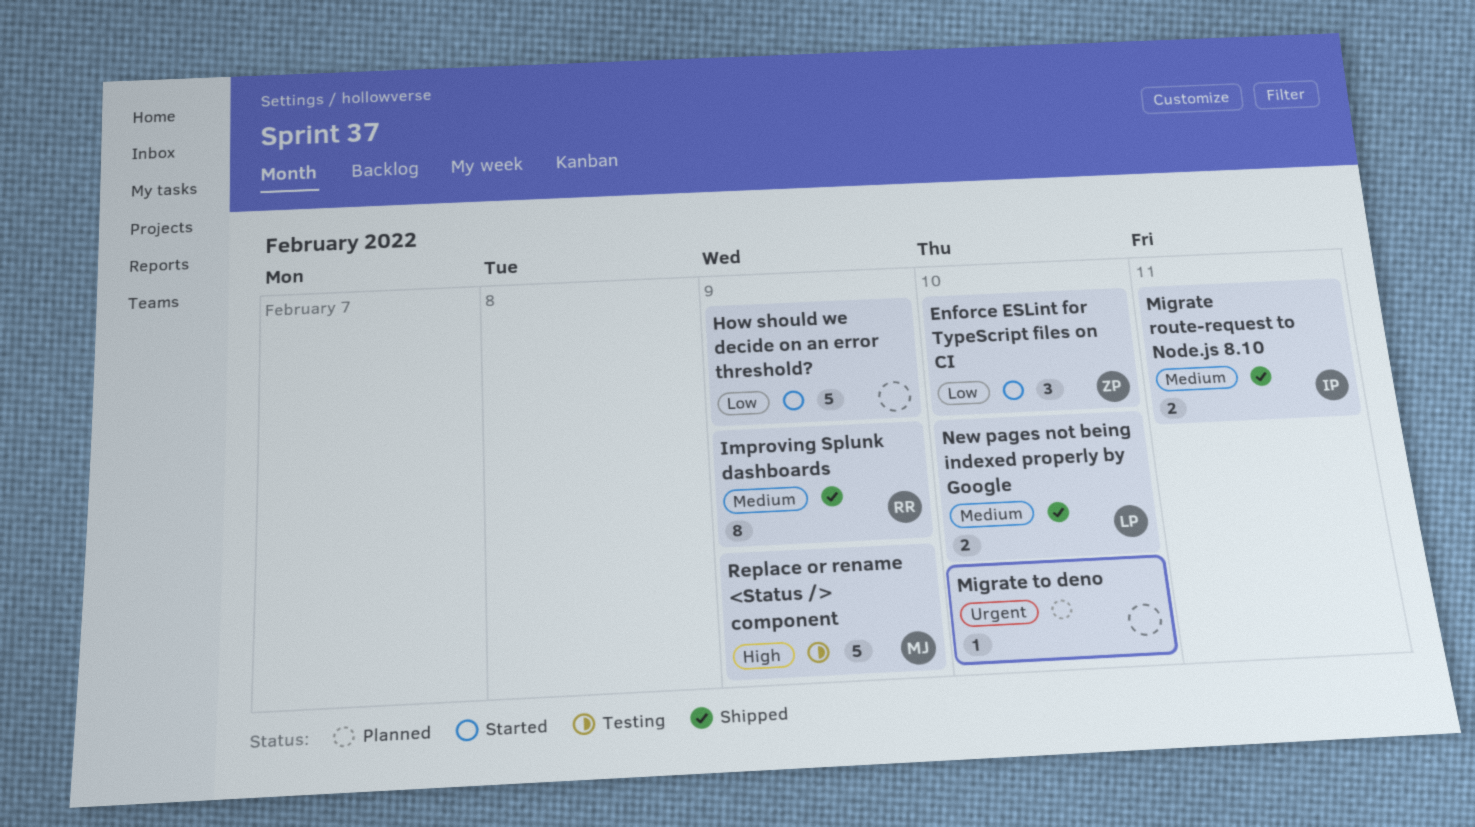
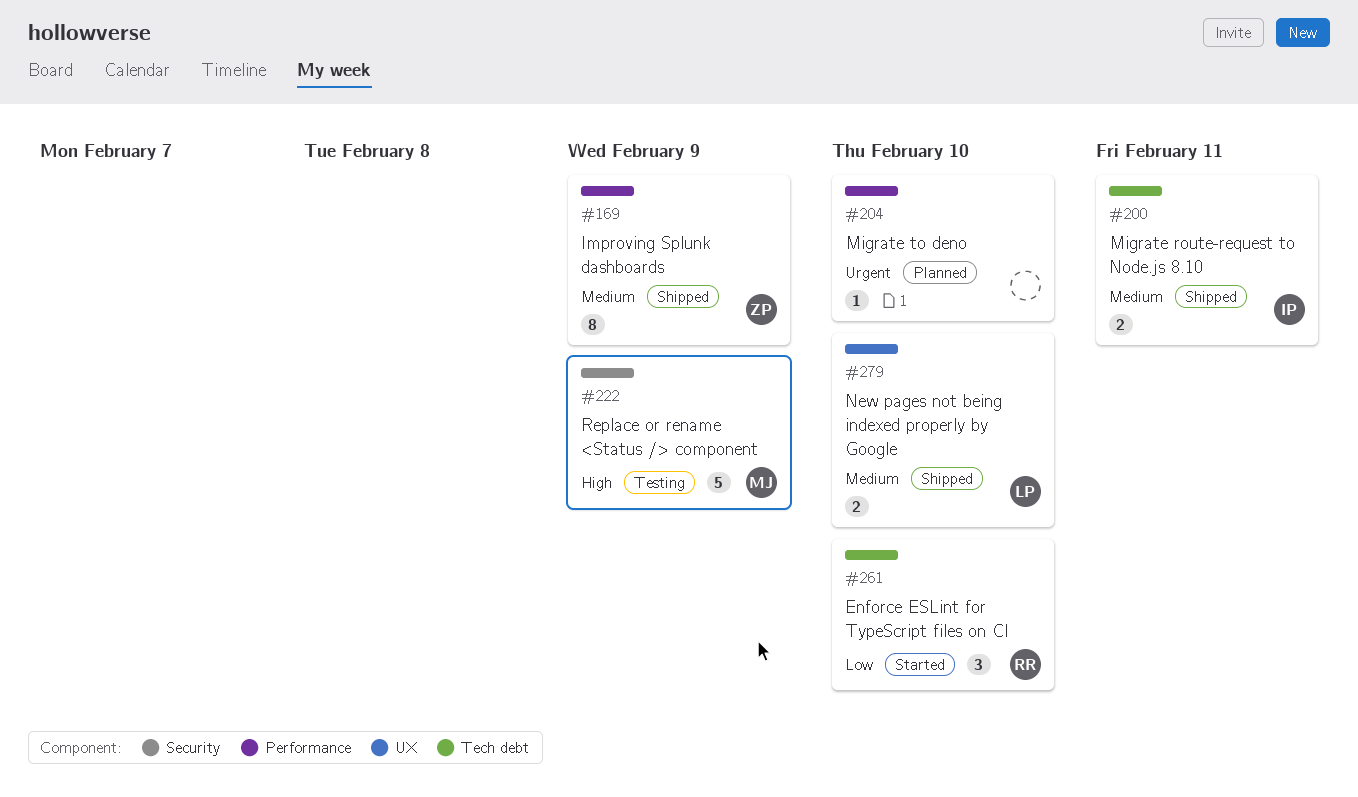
Enforce ESLint for TypeScript files on CI, owner: ZP -> RR
How should we decide on an error threshold?: present -> none
Improving Splunk dashboards, owner: RR -> ZP

